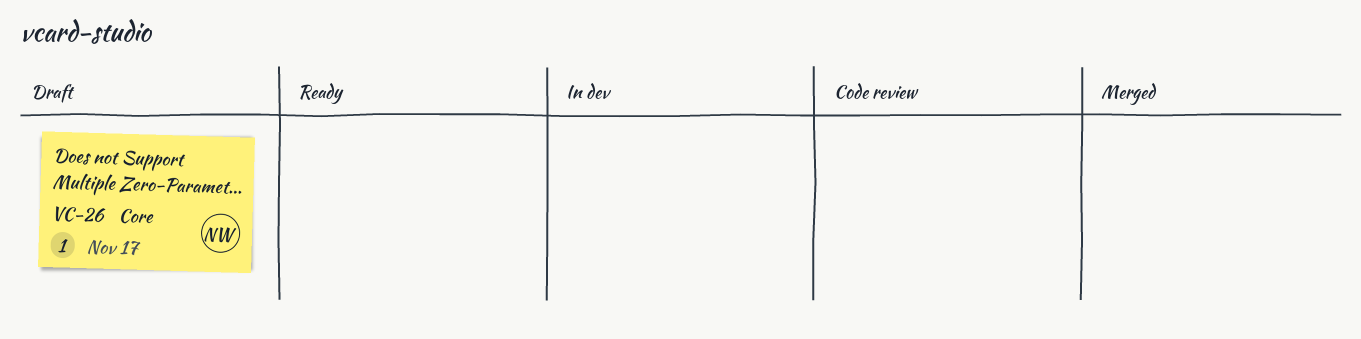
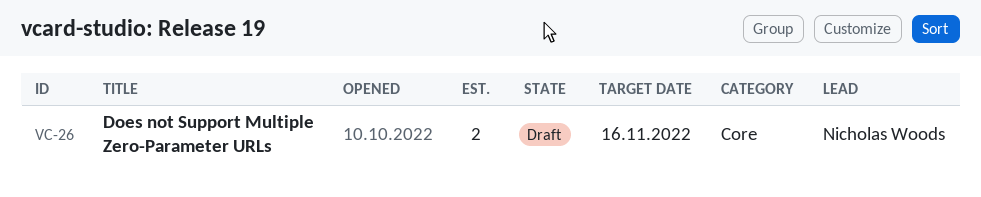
VC-26, estimate: 1 -> 2
VC-26, due: Nov 17 -> Nov 16

